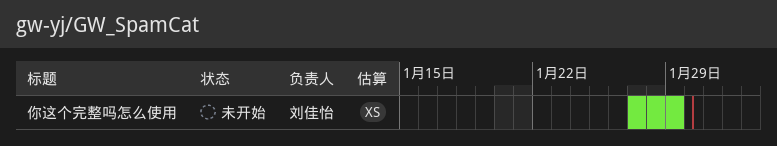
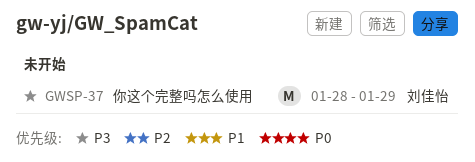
你这个完整吗怎么使用, estimate: XS -> M
你这个完整吗怎么使用, start: Jan 27 -> Jan 28

